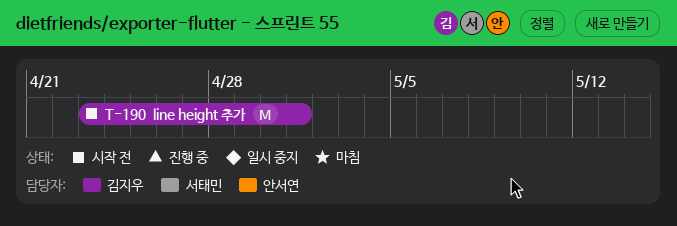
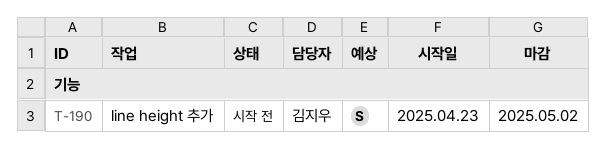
T-190, estimate: M -> S
T-190, due: May 1 -> May 2

